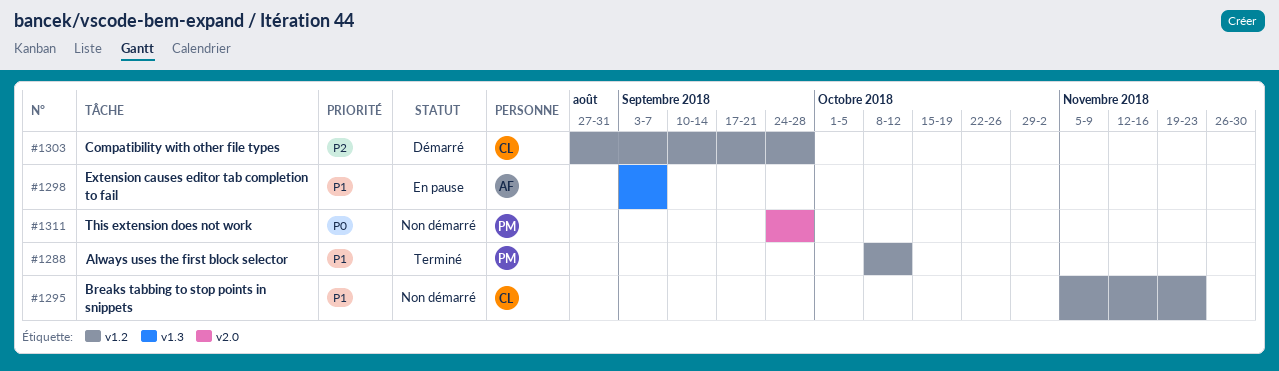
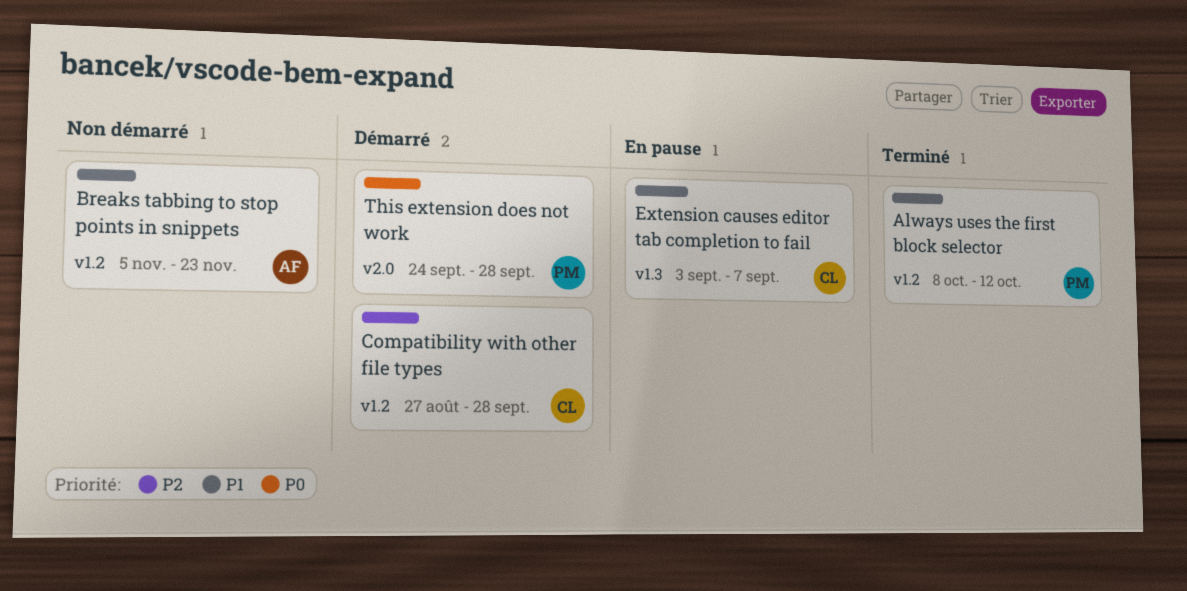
Breaks tabbing to stop points in snippets, owner: CL -> AF
Extension causes editor tab completion to fail, owner: AF -> CL
This extension does not work, status: Non démarré -> Démarré

